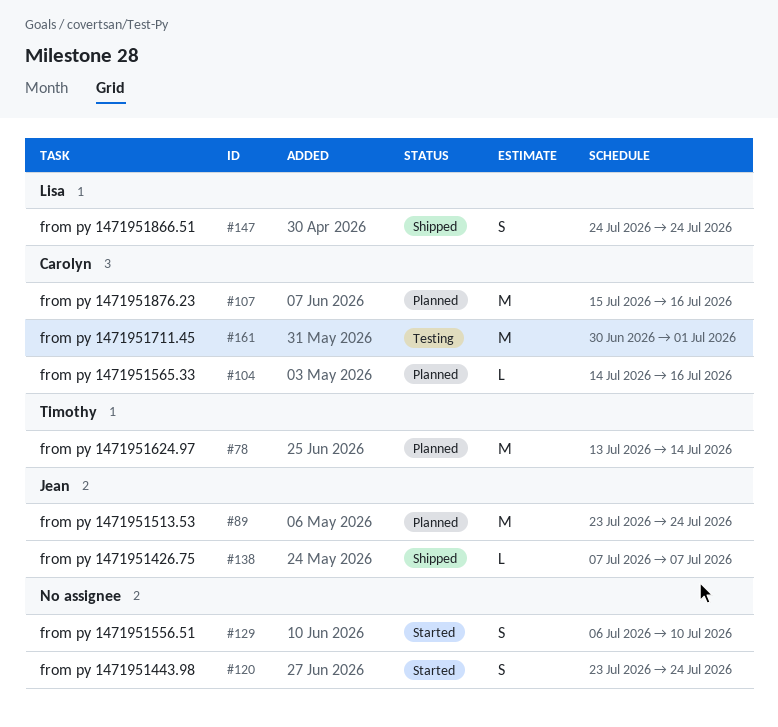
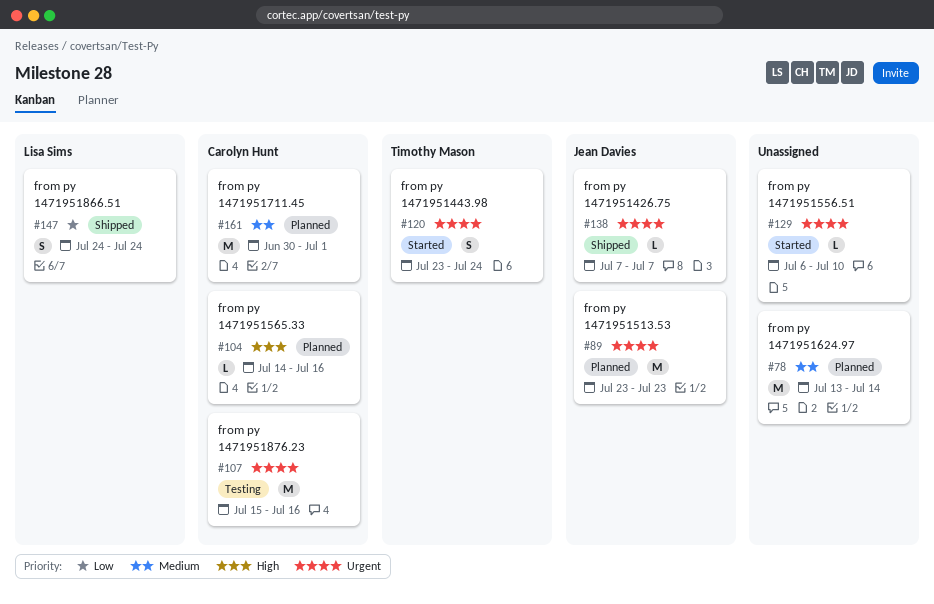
#78, owner: Timothy Mason -> none
#89, due: Jul 24 -> Jul 23
#107, status: Planned -> Testing
#120, owner: none -> Timothy Mason
#129, estimate: S -> L
#161, status: Testing -> Planned

